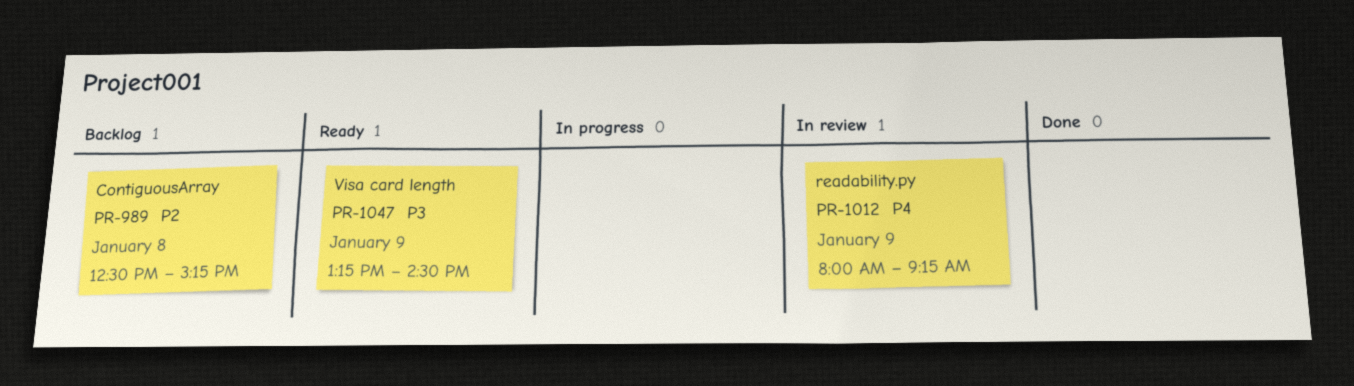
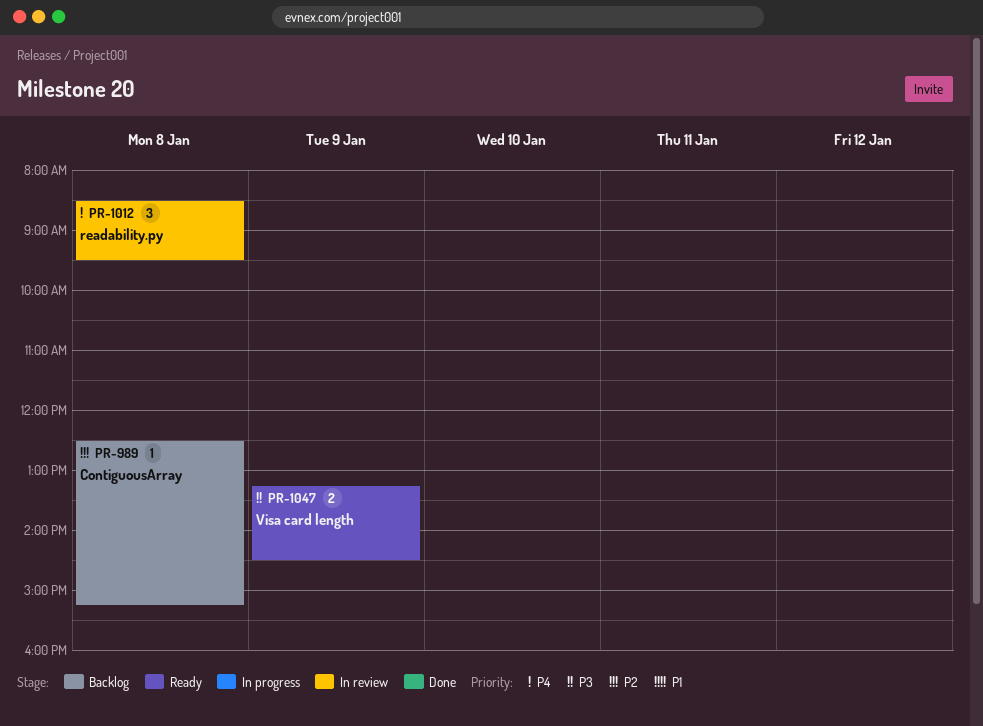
PR-1012, day: Jan 9 -> Jan 8
PR-1012, begins: 08:00 -> 08:30
PR-1012, ends: 09:15 -> 09:30

